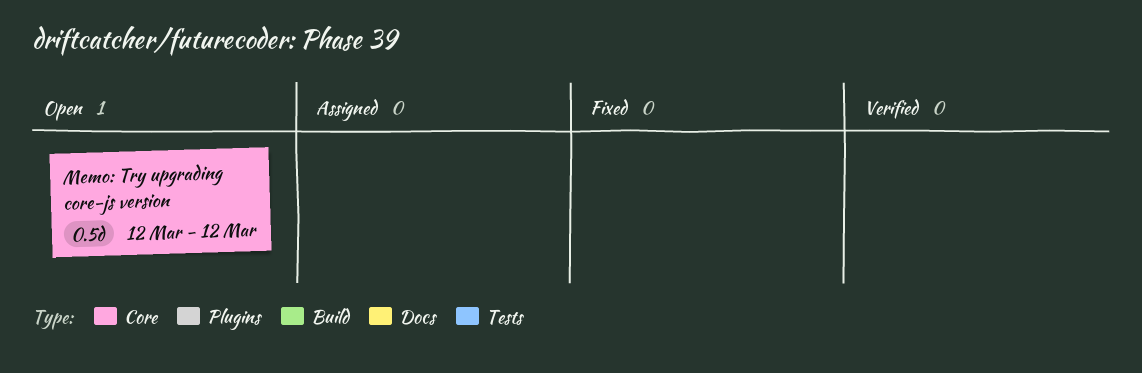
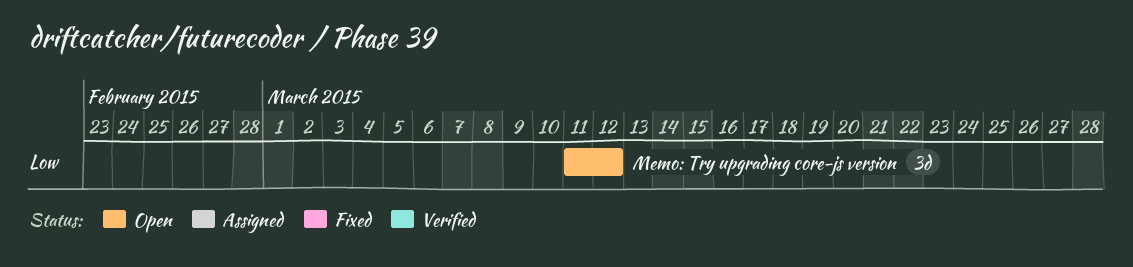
Memo: Try upgrading core-js version, estimate: 0.5d -> 3d
Memo: Try upgrading core-js version, start: Mar 12 -> Mar 11

